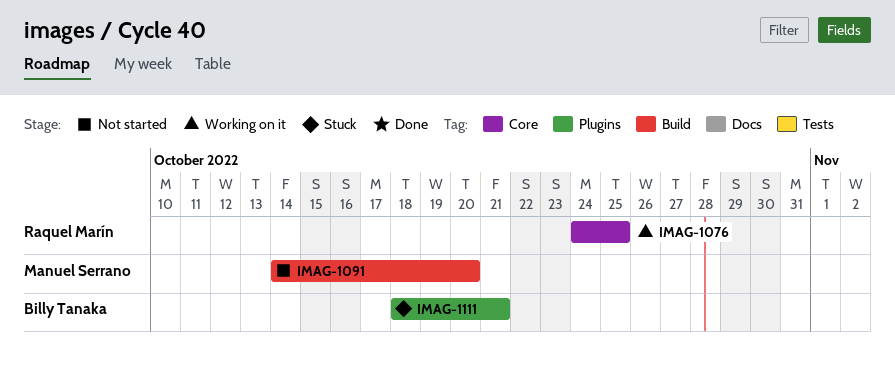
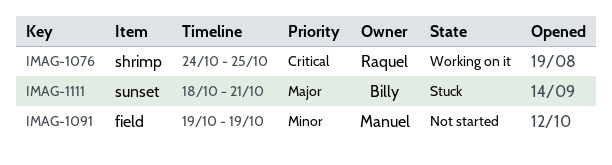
IMAG-1091, start: Oct 14 -> Oct 19
IMAG-1091, due: Oct 20 -> Oct 19

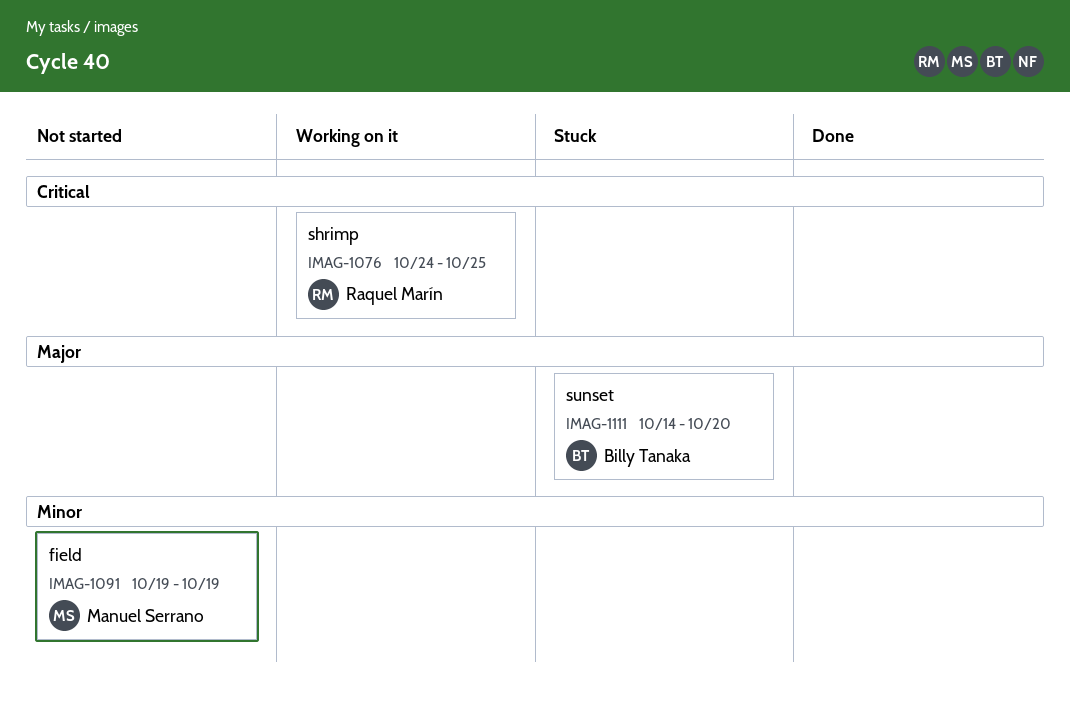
IMAG-1111, start: Oct 18 -> Oct 14
IMAG-1111, due: Oct 21 -> Oct 20

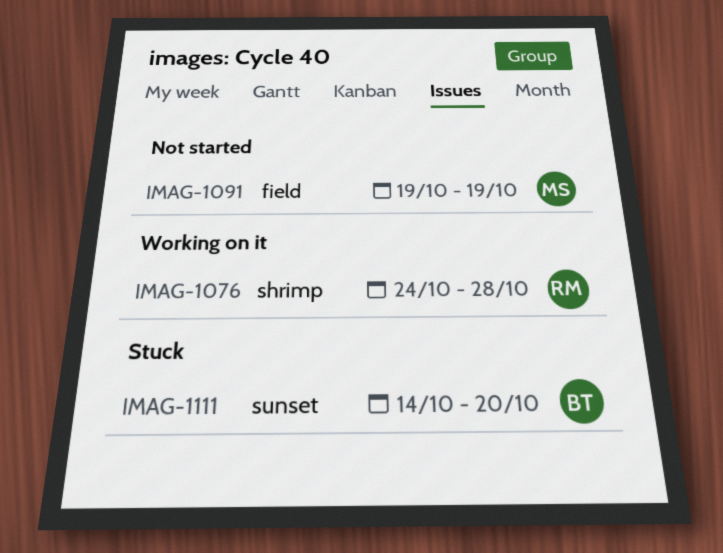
IMAG-1076, due: Oct 25 -> Oct 28

